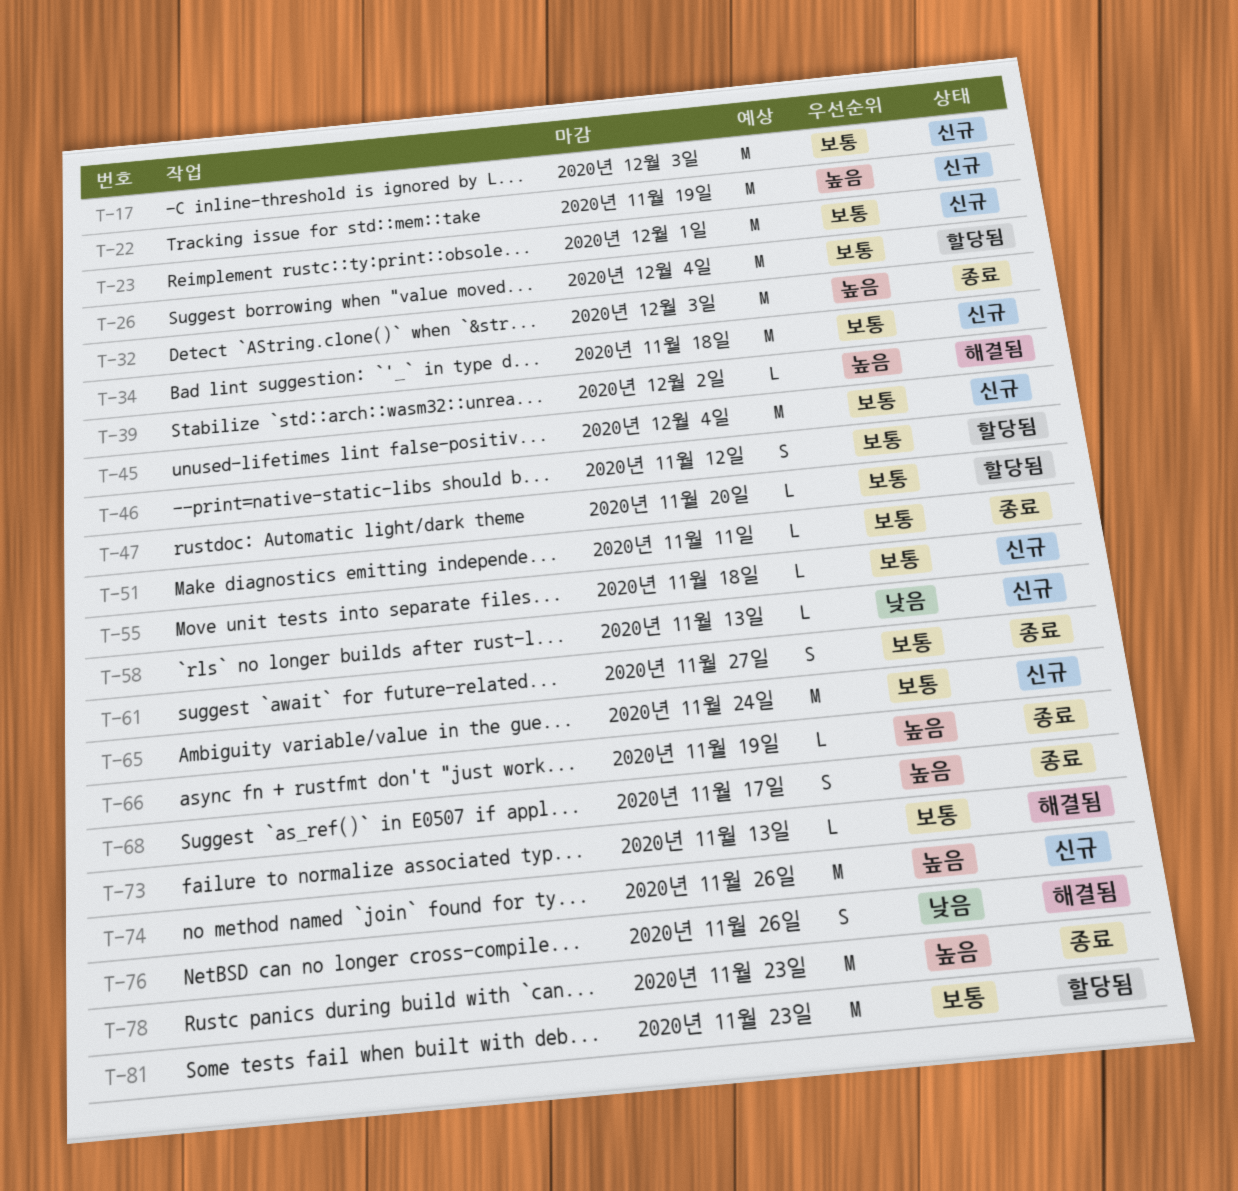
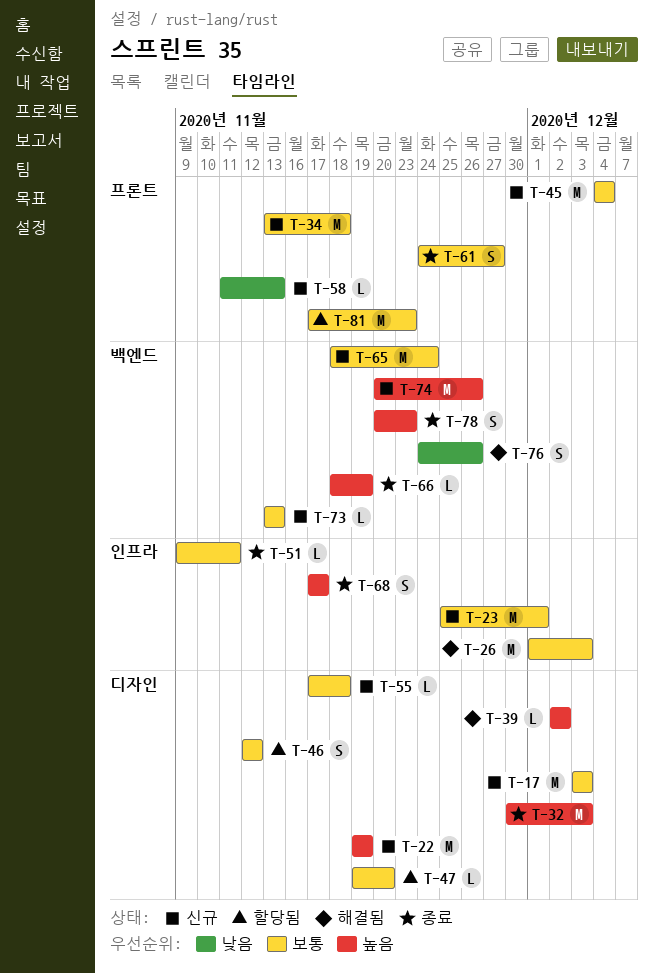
T-26, status: 할당됨 -> 해결됨
T-26, due: Dec 4 -> Dec 3
T-73, status: 해결됨 -> 신규
T-78, estimate: M -> S

